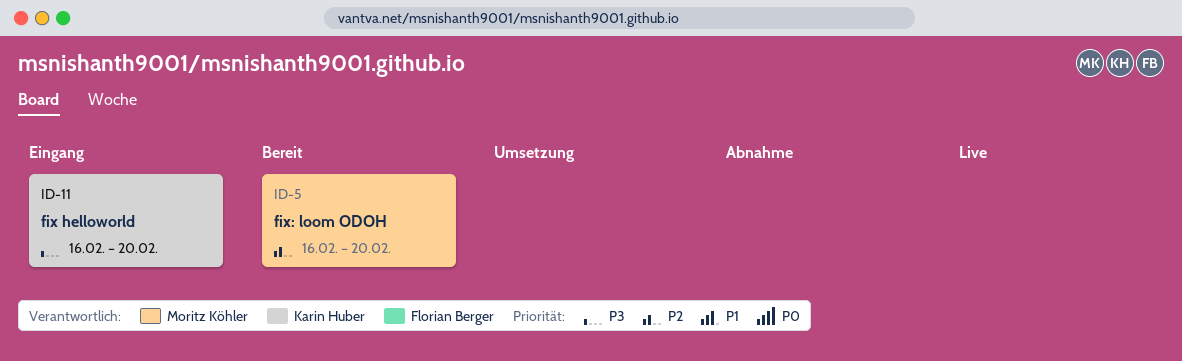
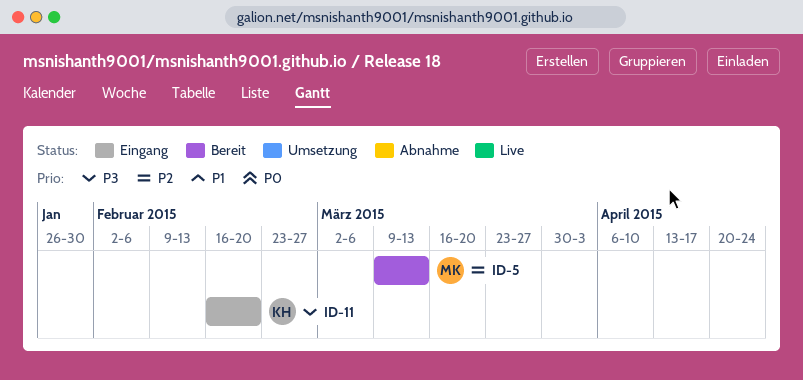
ID-5, start: Feb 16 -> Mar 9
ID-5, due: Feb 20 -> Mar 13

